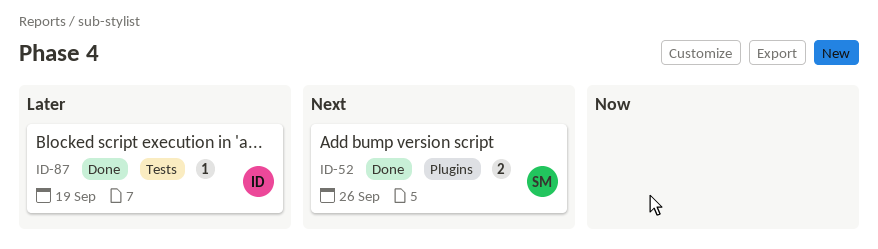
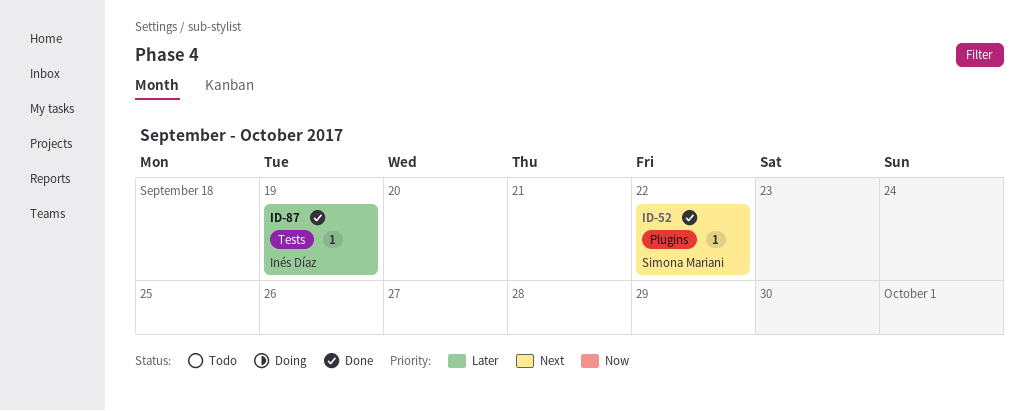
ID-52, estimate: 2 -> 1
ID-52, due: Sep 26 -> Sep 22

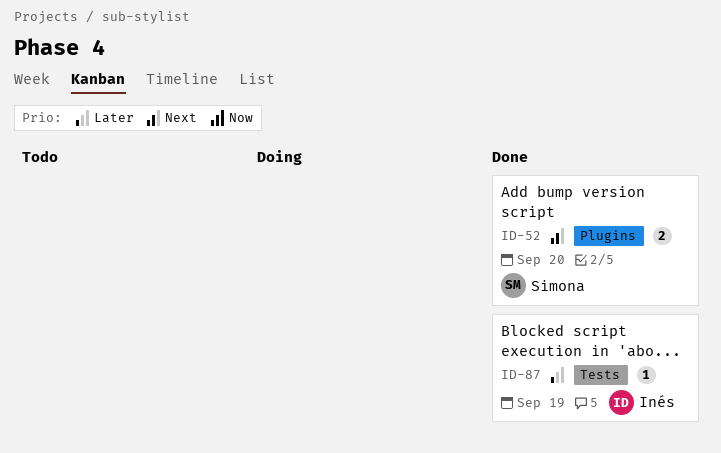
ID-52, estimate: 1 -> 2
ID-52, due: Sep 22 -> Sep 20

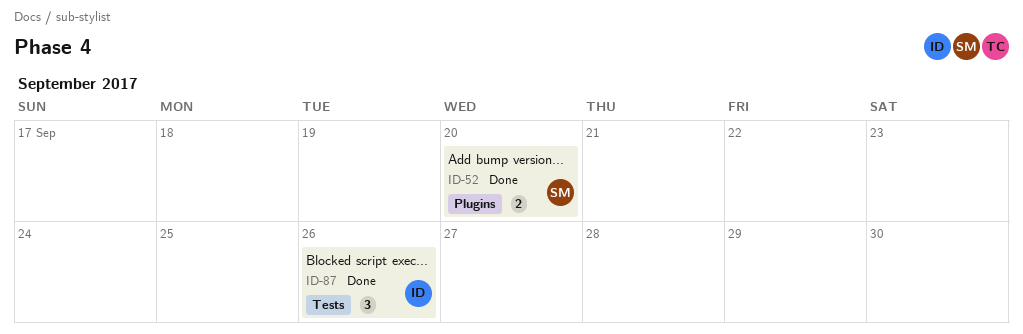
ID-87, estimate: 1 -> 3
ID-87, due: Sep 19 -> Sep 26

